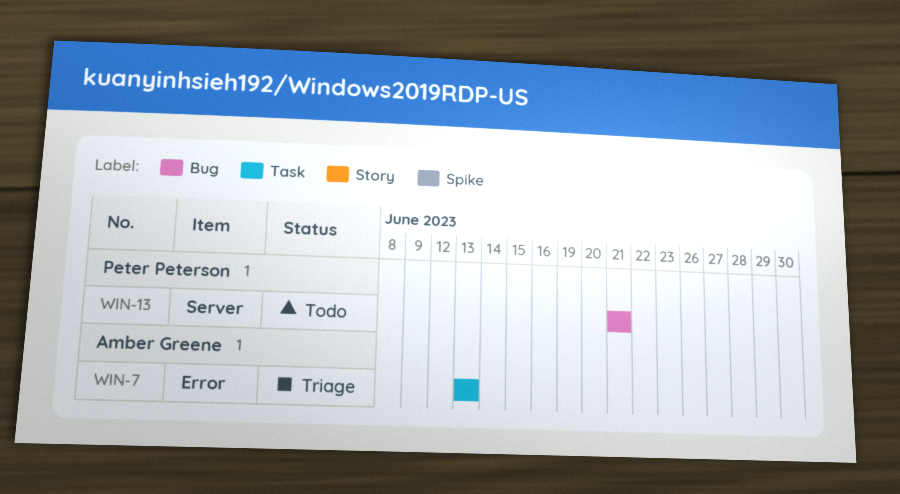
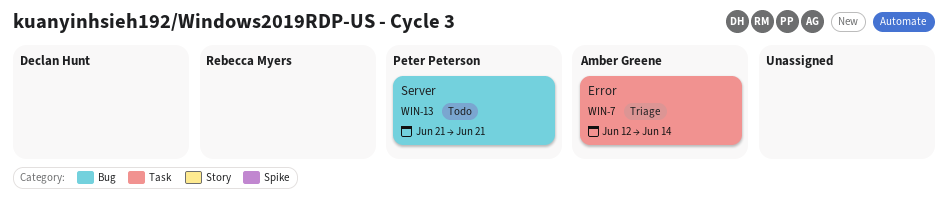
WIN-7, start: Jun 13 -> Jun 12
WIN-7, due: Jun 13 -> Jun 14

